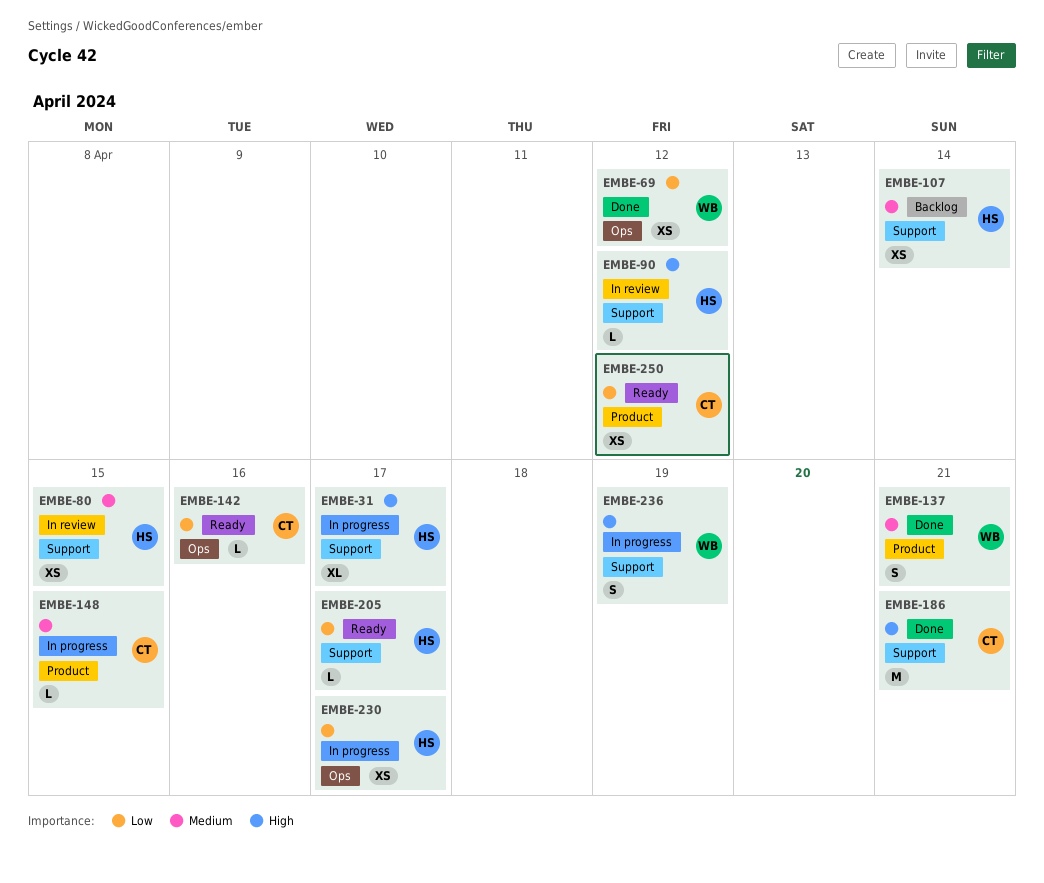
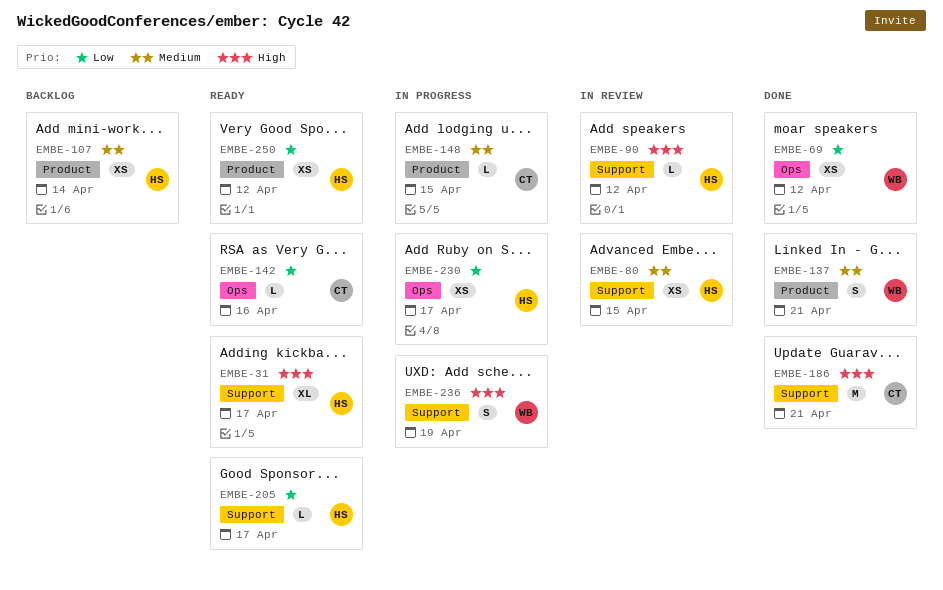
EMBE-31, status: In progress -> Ready
EMBE-107, label: Support -> Product
EMBE-250, owner: CT -> HS

